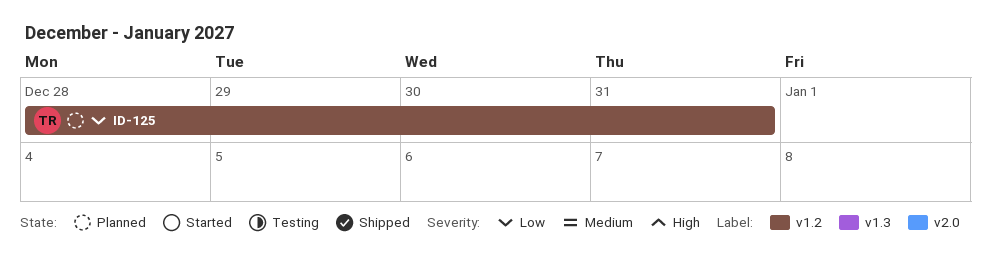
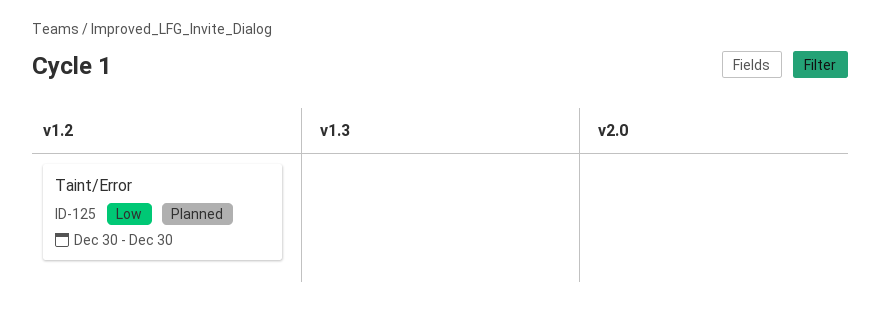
ID-125, start: Dec 28 -> Dec 30
ID-125, due: Dec 31 -> Dec 30

